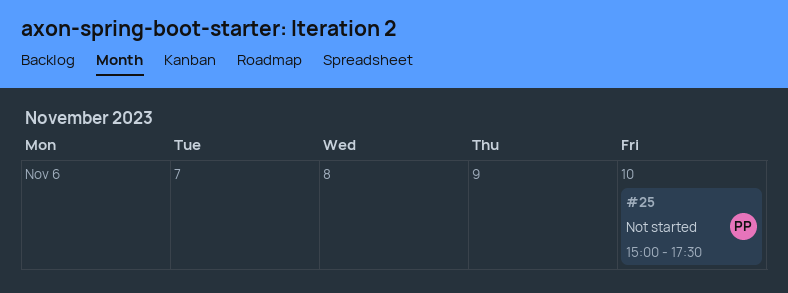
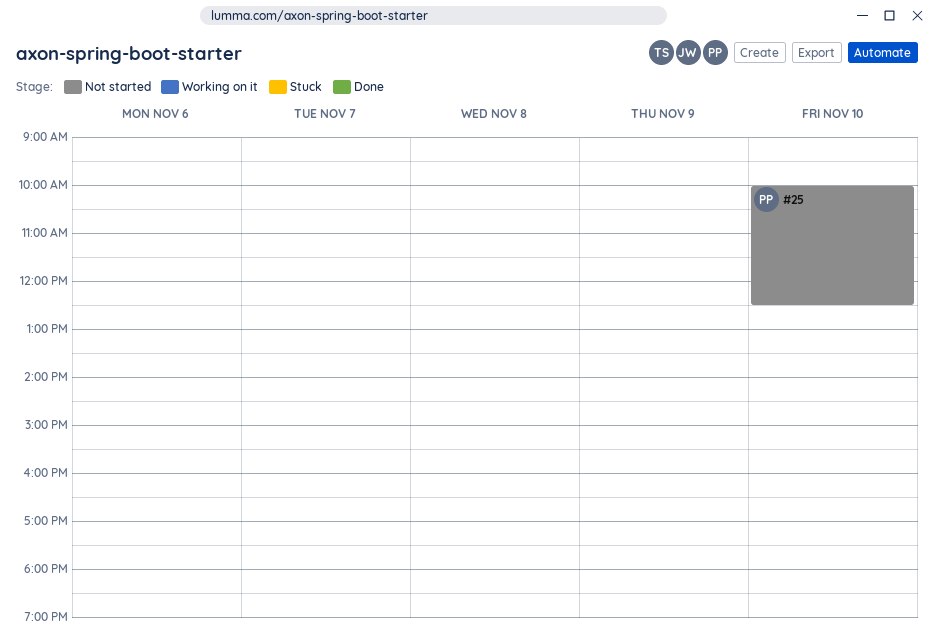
#25, begins: 15:00 -> 10:00
#25, ends: 17:30 -> 12:30

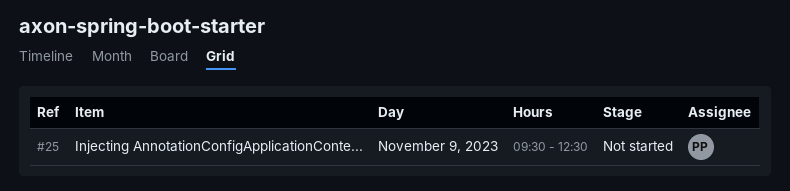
#25, day: Nov 10 -> Nov 9
#25, begins: 10:00 -> 09:30

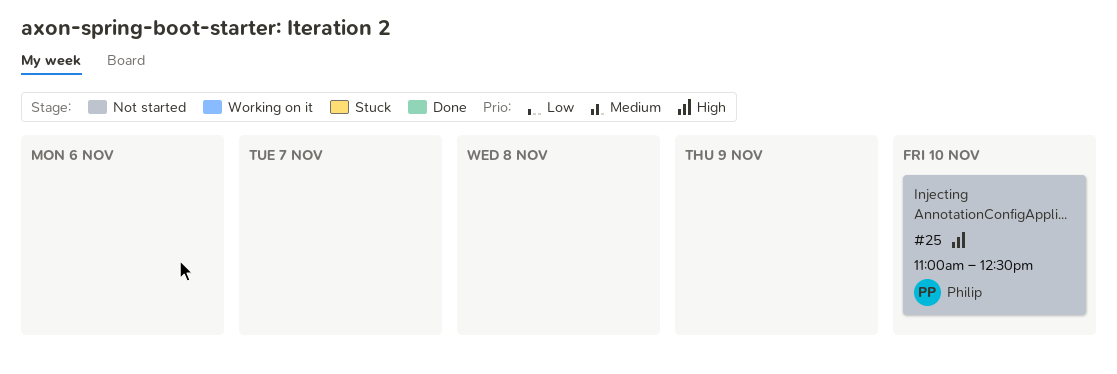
#25, day: Nov 9 -> Nov 10
#25, begins: 09:30 -> 11:00

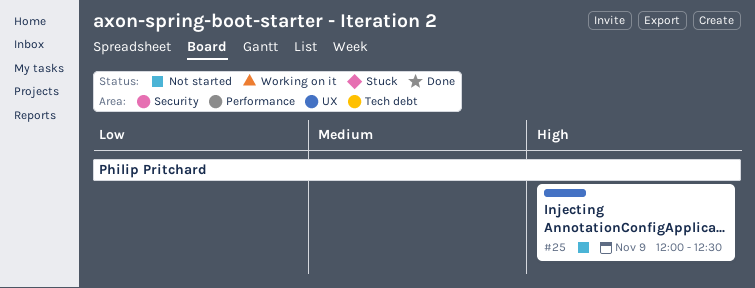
#25, day: Nov 10 -> Nov 9
#25, begins: 11:00 -> 12:00

